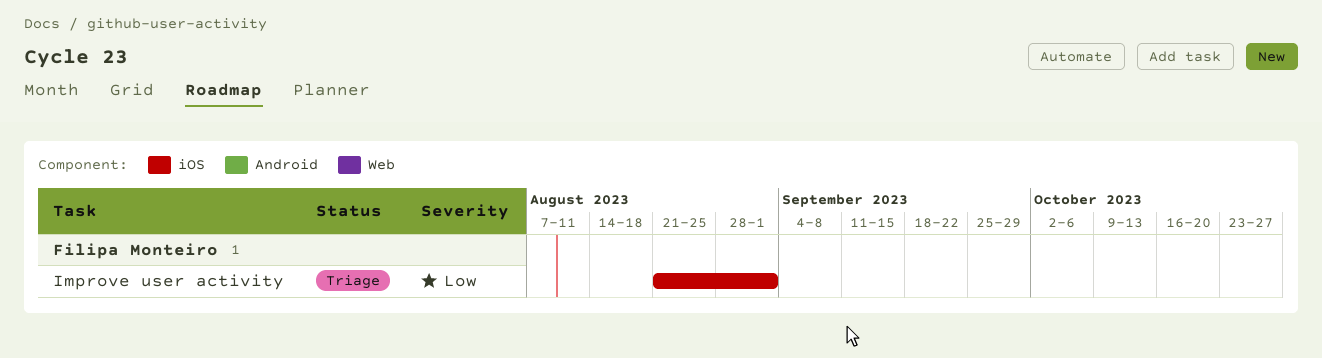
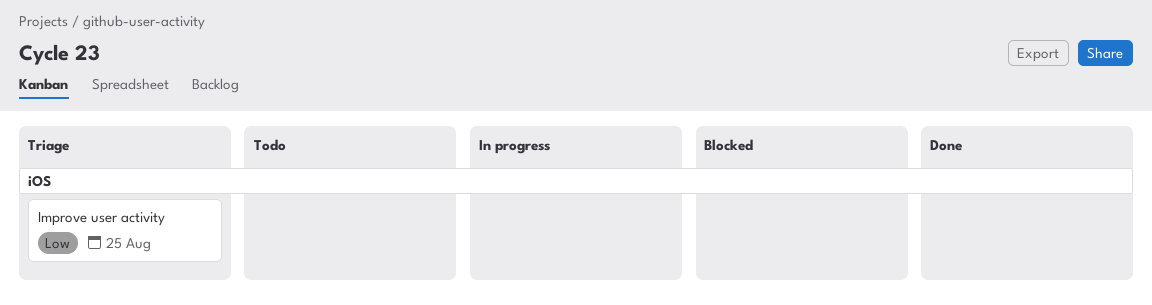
Improve user activity, due: Sep 1 -> Aug 25

